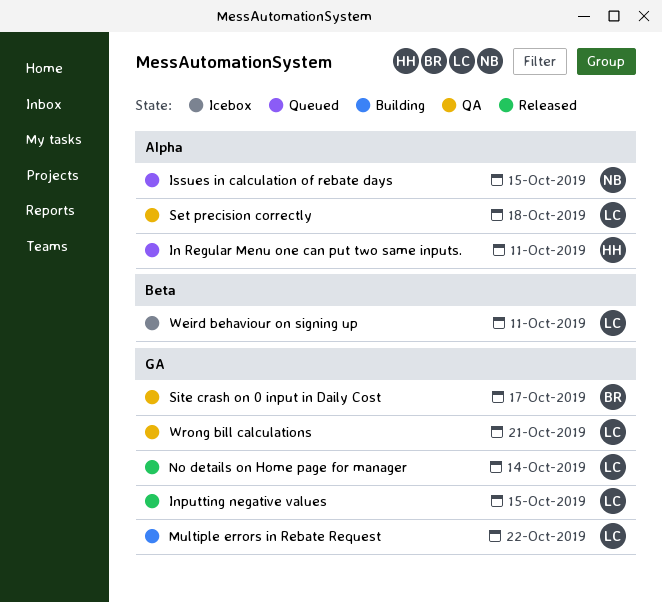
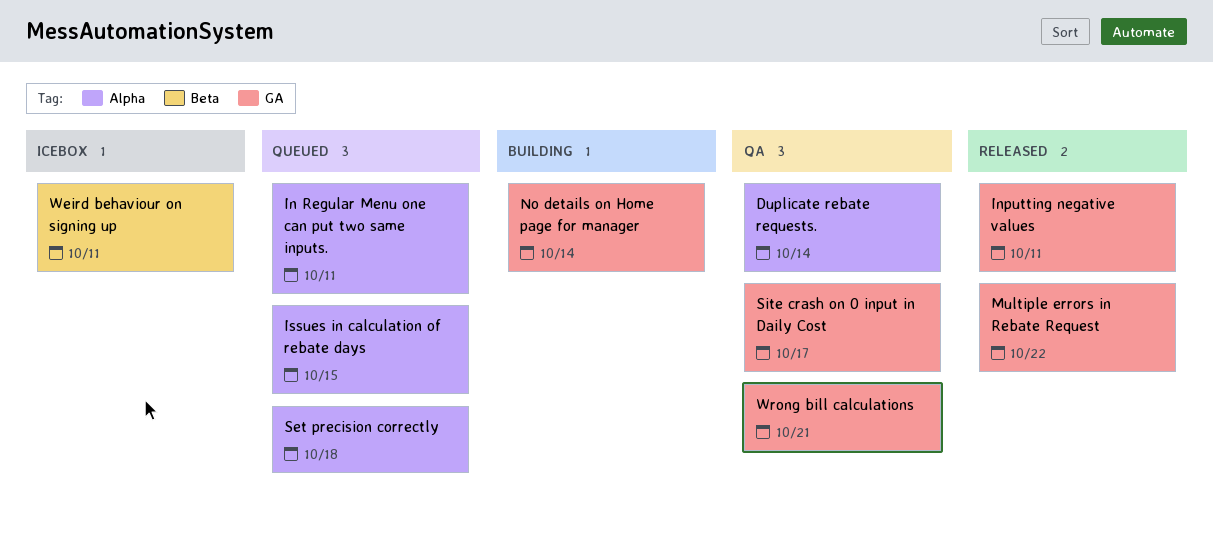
Duplicate rebate requests.: none -> present
Inputting negative values, due: Oct 15 -> Oct 11
Multiple errors in Rebate Request, status: Building -> Released
No details on Home page for manager, status: Released -> Building
Set precision correctly, status: QA -> Queued

